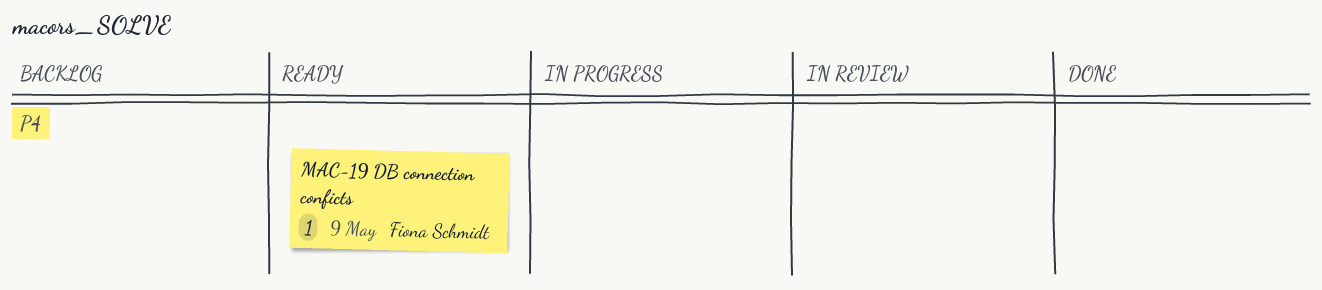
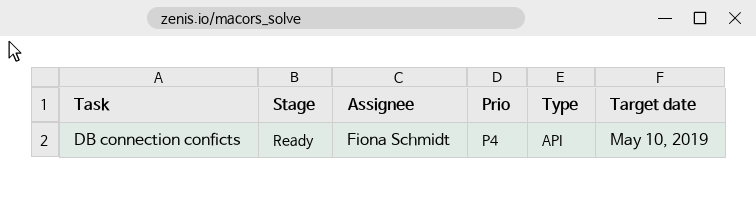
DB connection conficts, due: May 9 -> May 10

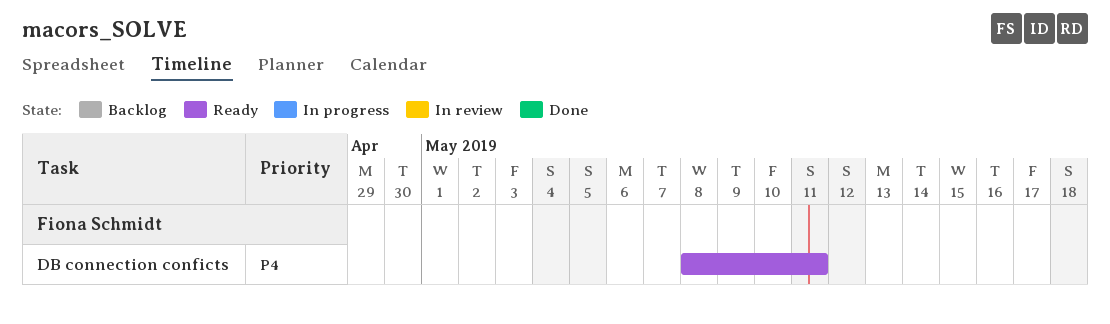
DB connection conficts, due: May 10 -> May 11

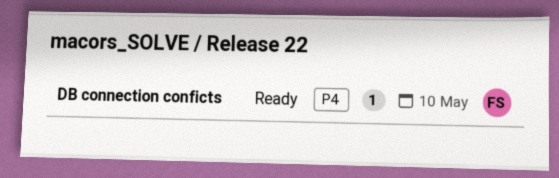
DB connection conficts, due: May 11 -> May 10

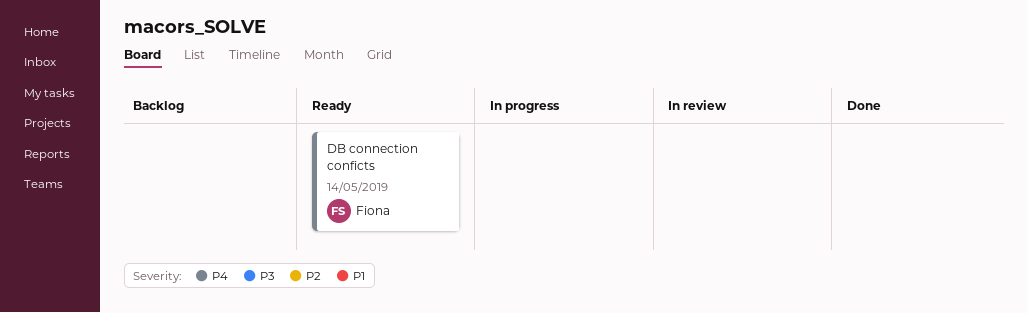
DB connection conficts, due: May 10 -> May 14

